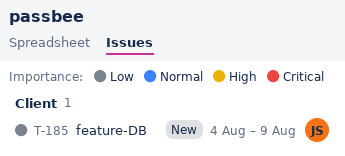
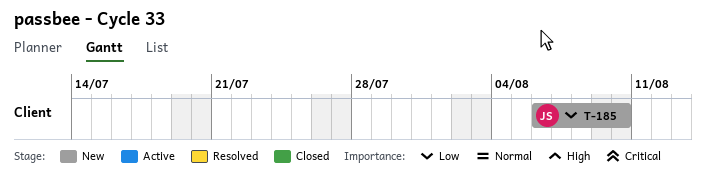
T-185, start: Aug 4 -> Aug 6
T-185, due: Aug 9 -> Aug 10

